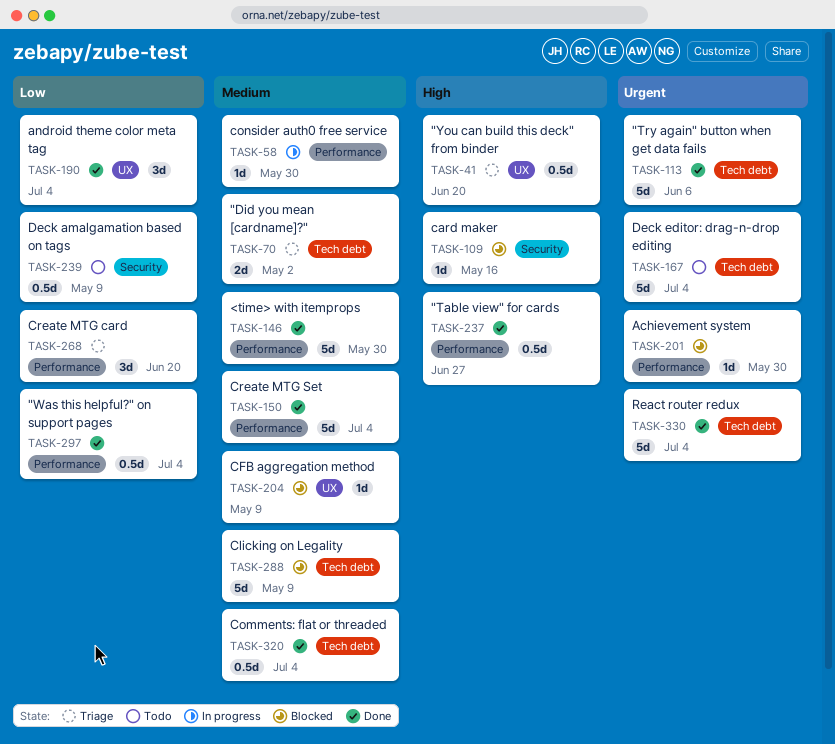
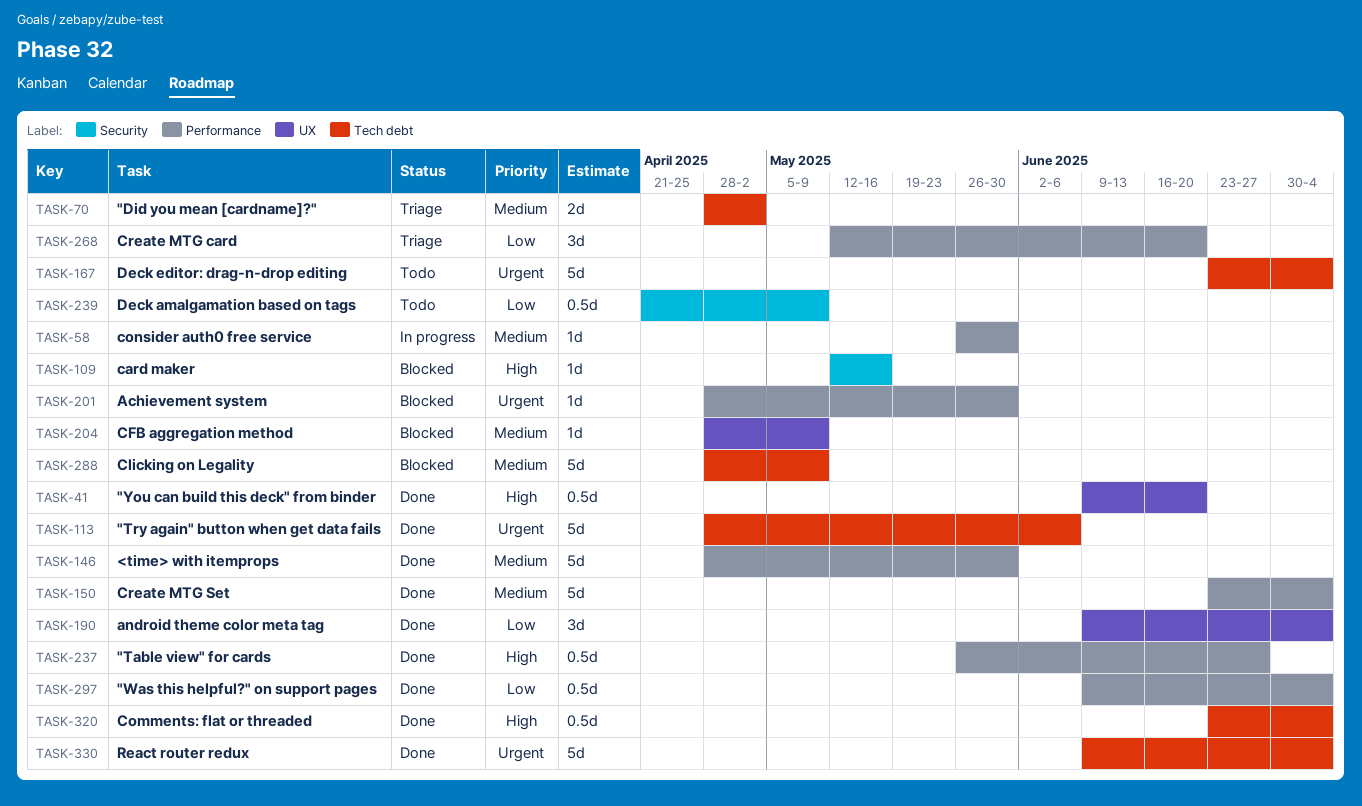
TASK-41, status: Triage -> Done
TASK-320, priority: Medium -> High

